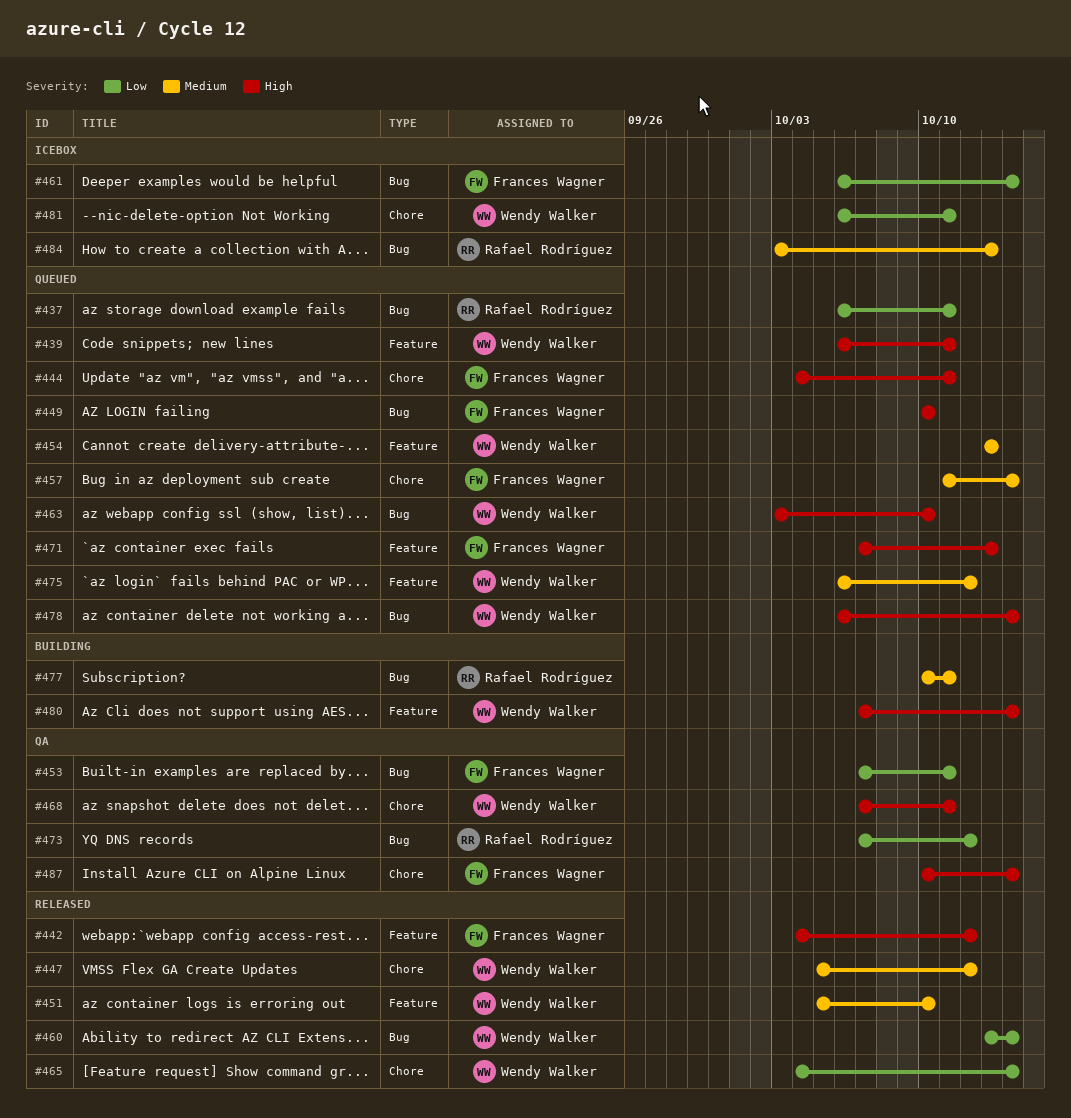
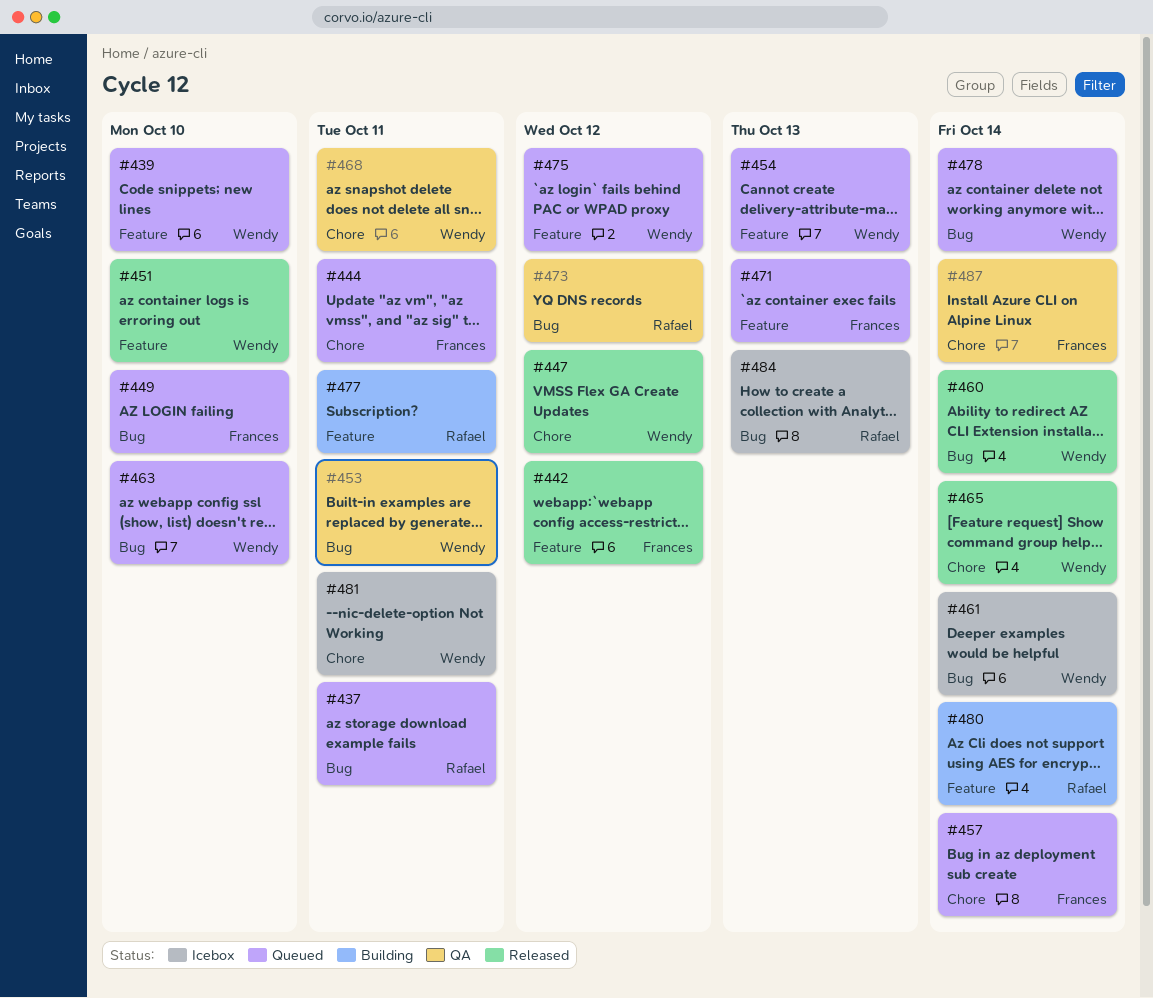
#439, due: Oct 11 -> Oct 10
#453, owner: Frances Wagner -> Wendy Walker
#461, owner: Frances Wagner -> Wendy Walker
#477, label: Bug -> Feature
#480, owner: Wendy Walker -> Rafael Rodríguez

